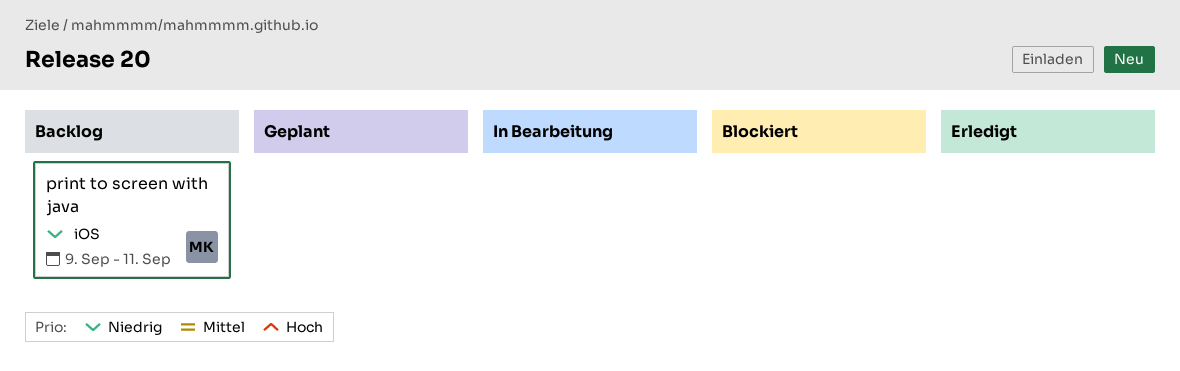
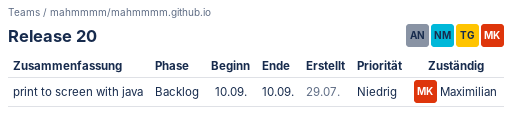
print to screen with java, start: Sep 9 -> Sep 10
print to screen with java, due: Sep 11 -> Sep 10

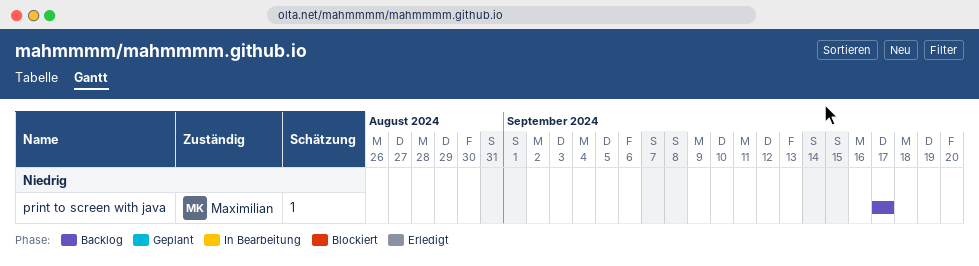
print to screen with java, start: Sep 10 -> Sep 17
print to screen with java, due: Sep 10 -> Sep 17

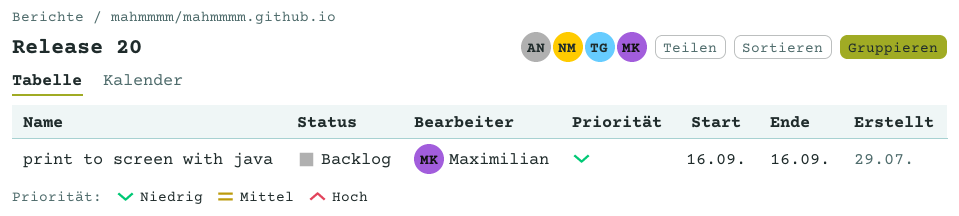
print to screen with java, start: Sep 17 -> Sep 16
print to screen with java, due: Sep 17 -> Sep 16

